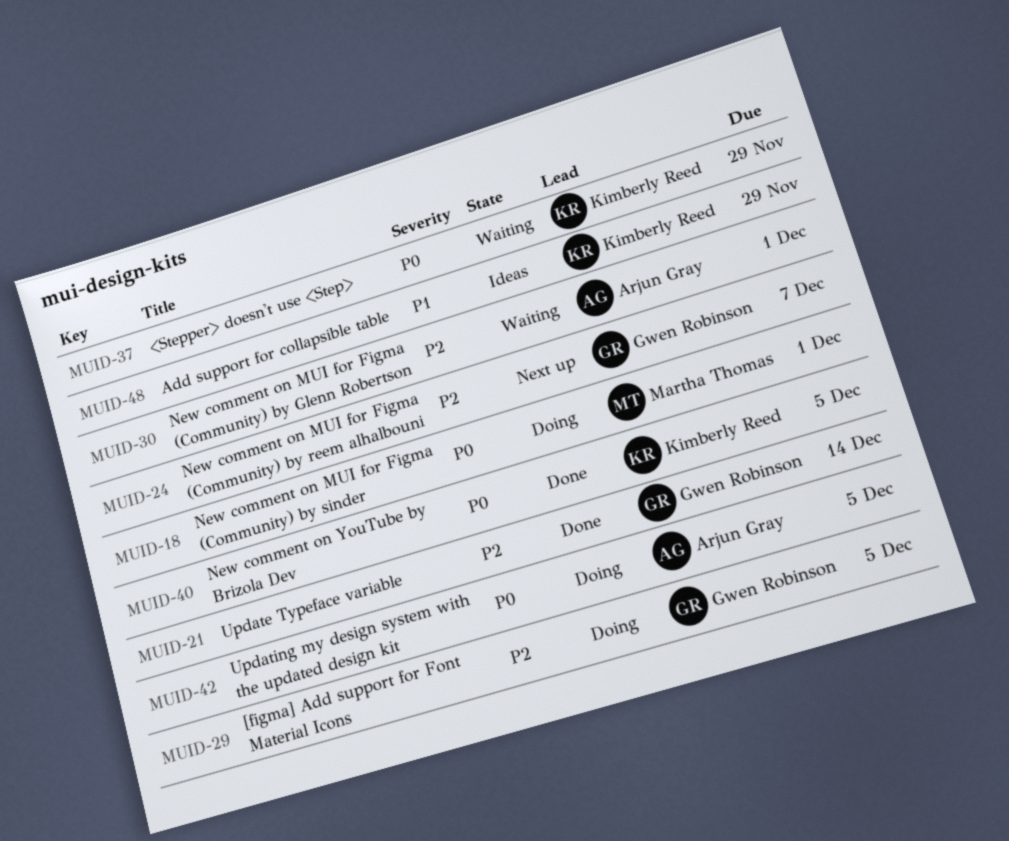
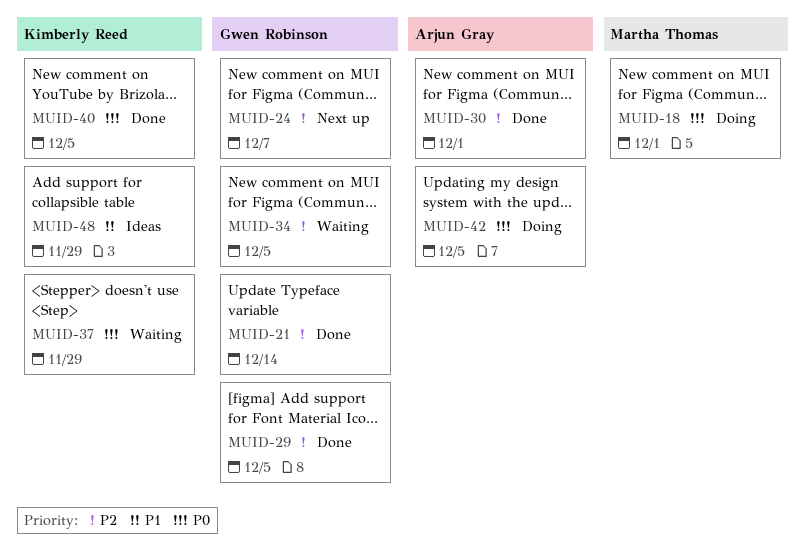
MUID-29, status: Doing -> Done
MUID-30, status: Waiting -> Done
MUID-34: none -> present

